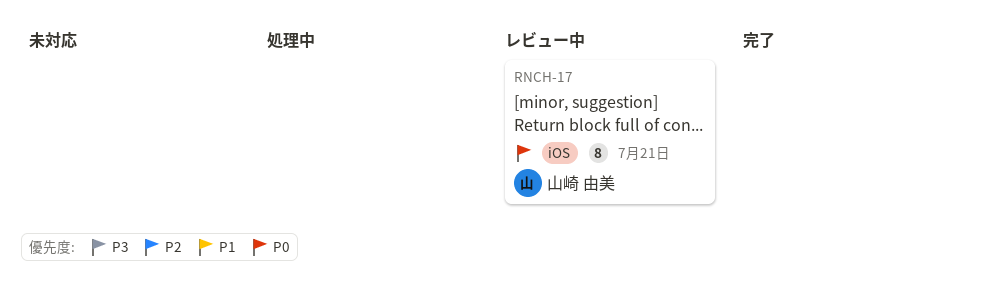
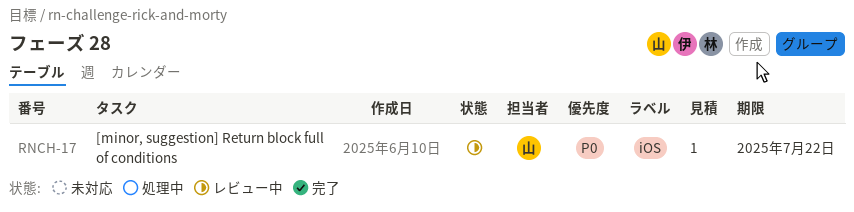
RNCH-17, estimate: 8 -> 1
RNCH-17, due: Jul 21 -> Jul 22

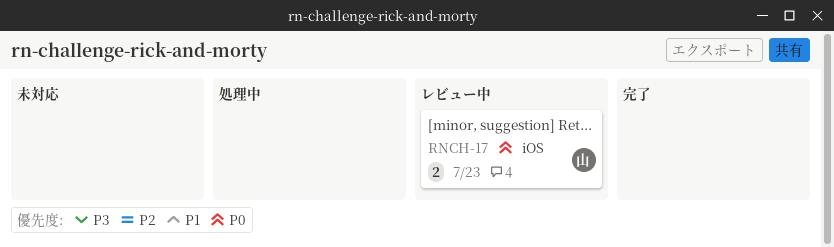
RNCH-17, estimate: 1 -> 2
RNCH-17, due: Jul 22 -> Jul 23

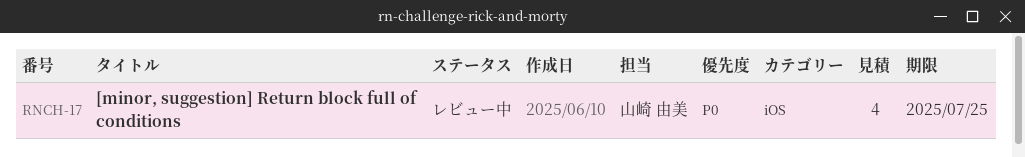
RNCH-17, estimate: 2 -> 4
RNCH-17, due: Jul 23 -> Jul 25

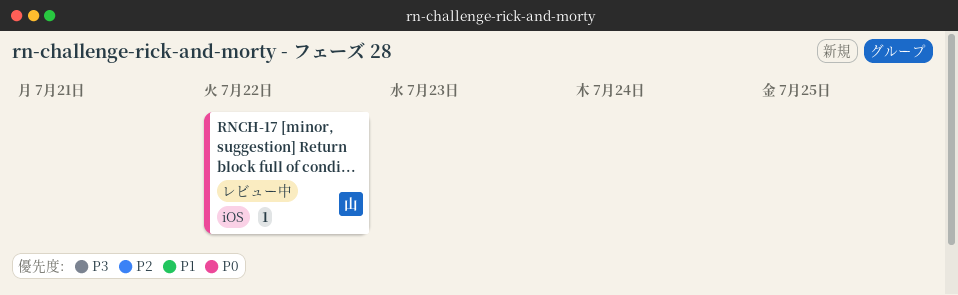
RNCH-17, estimate: 4 -> 1
RNCH-17, due: Jul 25 -> Jul 22

